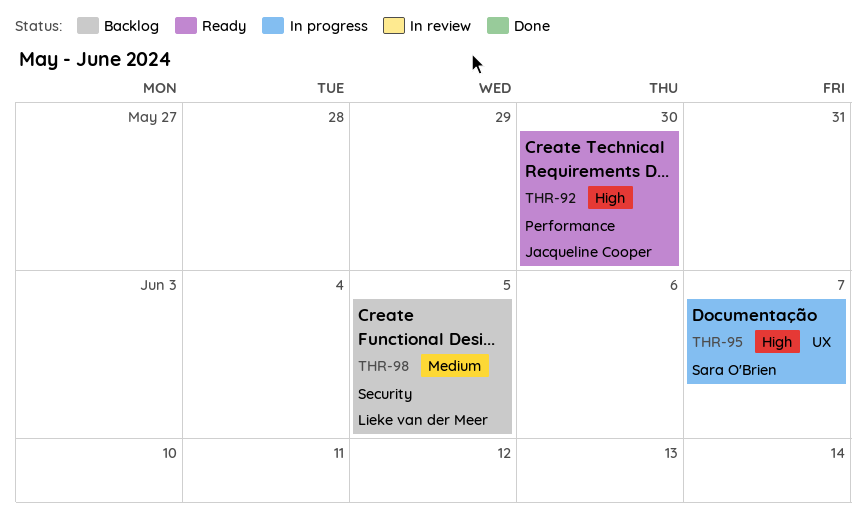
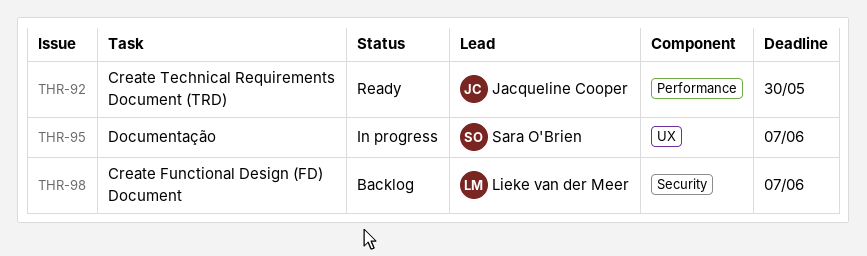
THR-98, due: Jun 5 -> Jun 7

